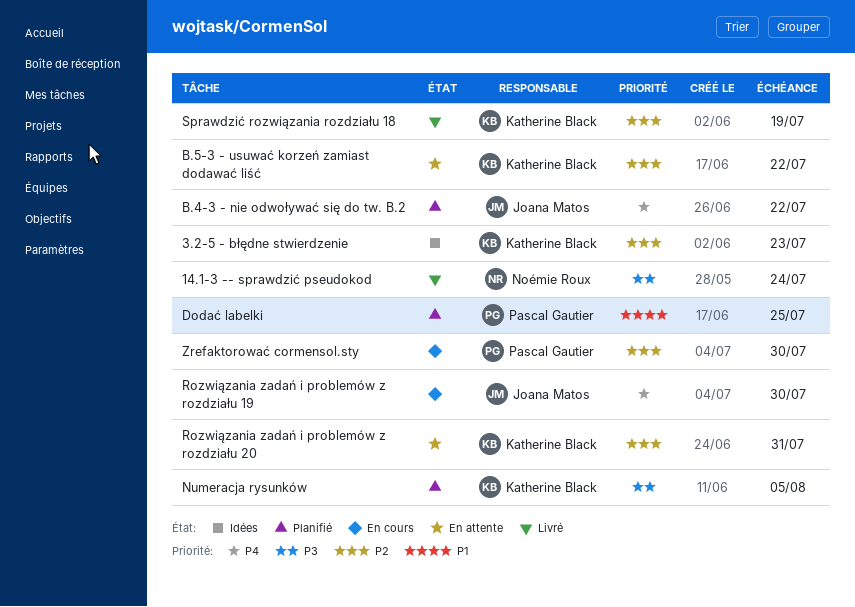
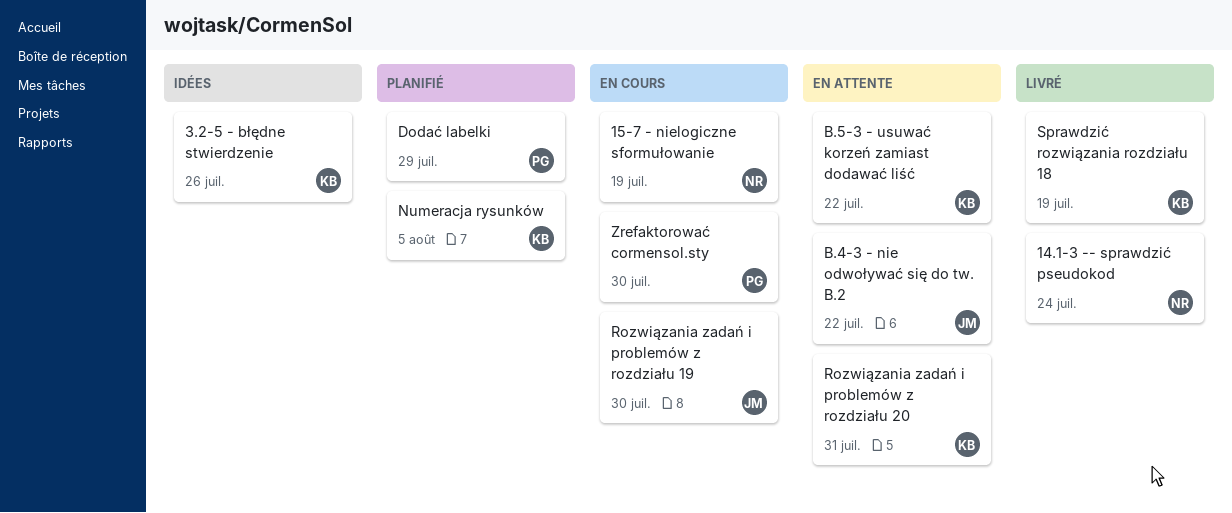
15-7 - nielogiczne sformułowanie: none -> present
3.2-5 - błędne stwierdzenie, due: Jul 23 -> Jul 26
B.4-3 - nie odwoływać się do tw. B.2, status: Planifié -> En attente
Dodać labelki, due: Jul 25 -> Jul 29

